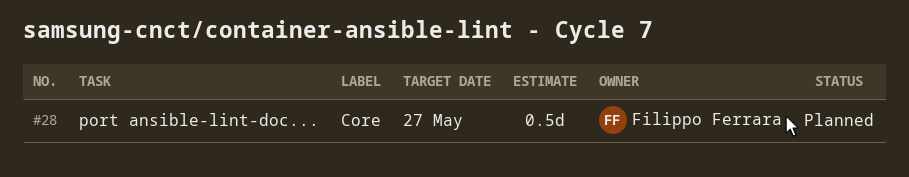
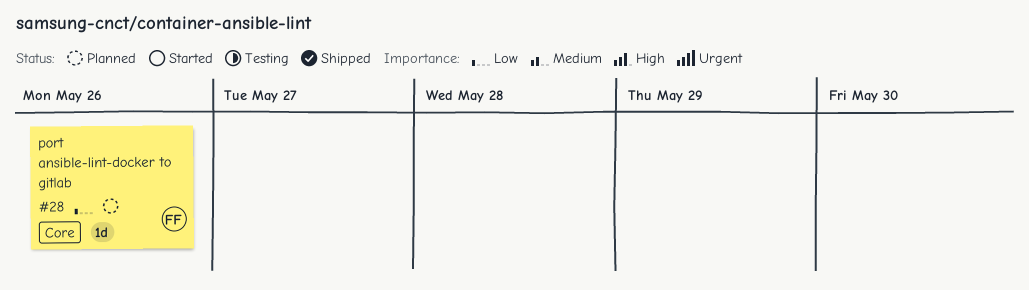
#28, estimate: 0.5d -> 1d
#28, due: May 27 -> May 26

